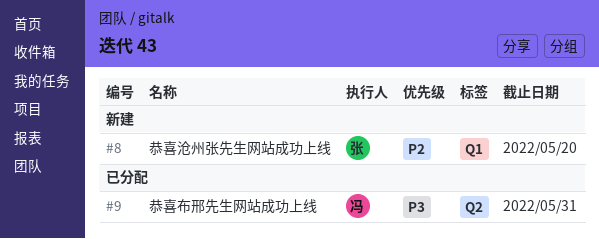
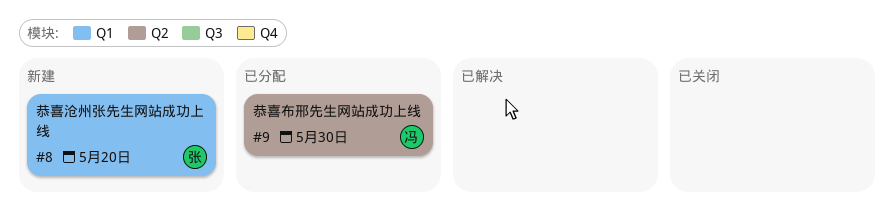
#9, due: May 31 -> May 30

